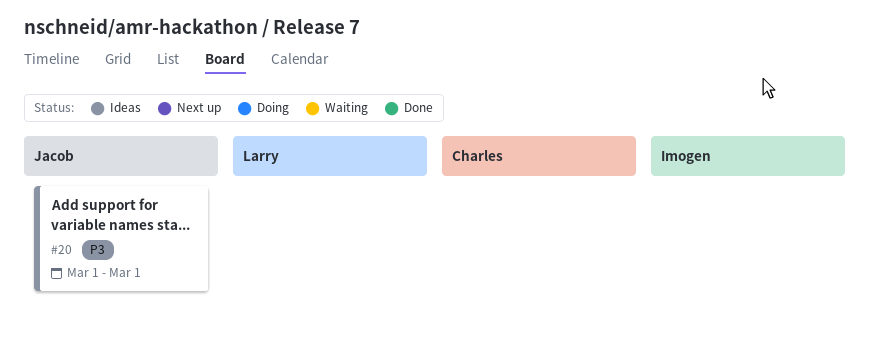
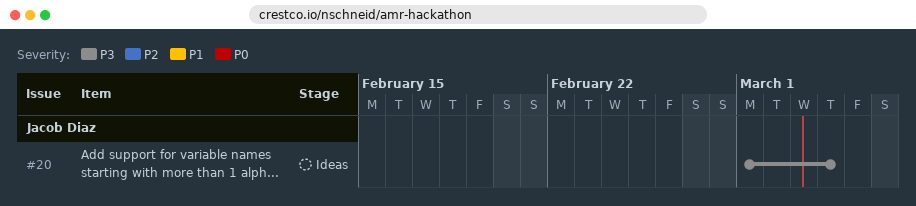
#20, due: Mar 1 -> Mar 4

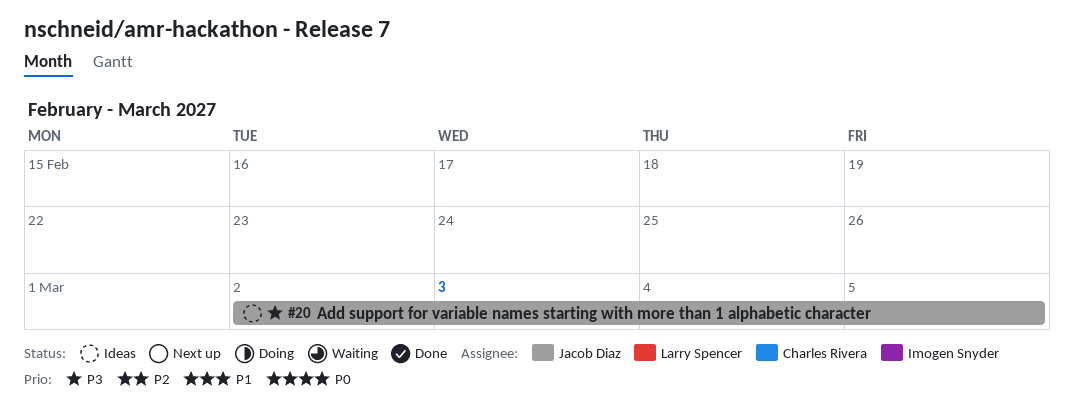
#20, start: Mar 1 -> Mar 2
#20, due: Mar 4 -> Mar 5

